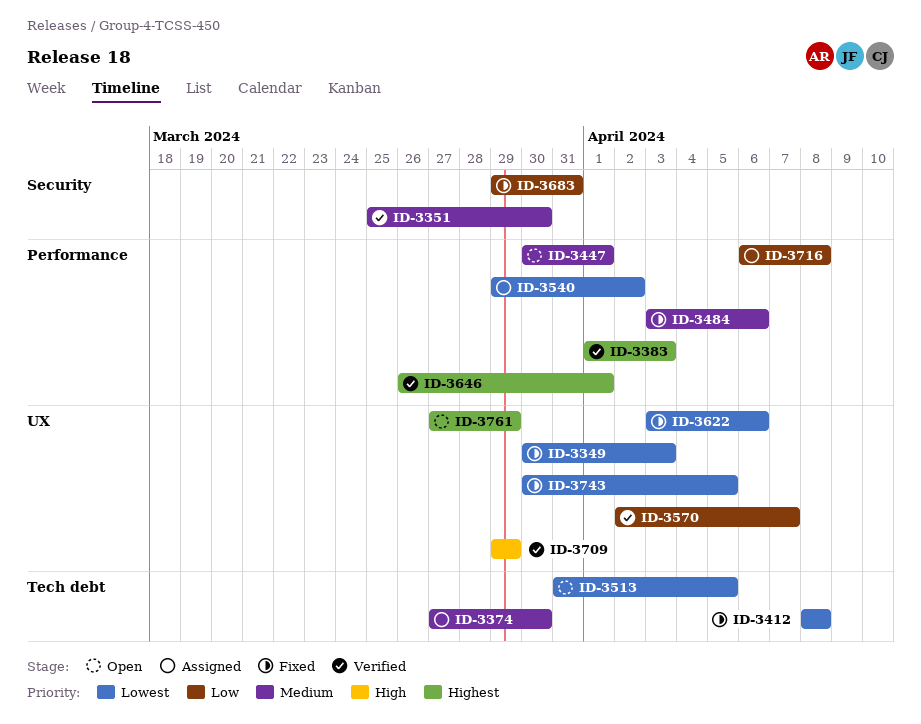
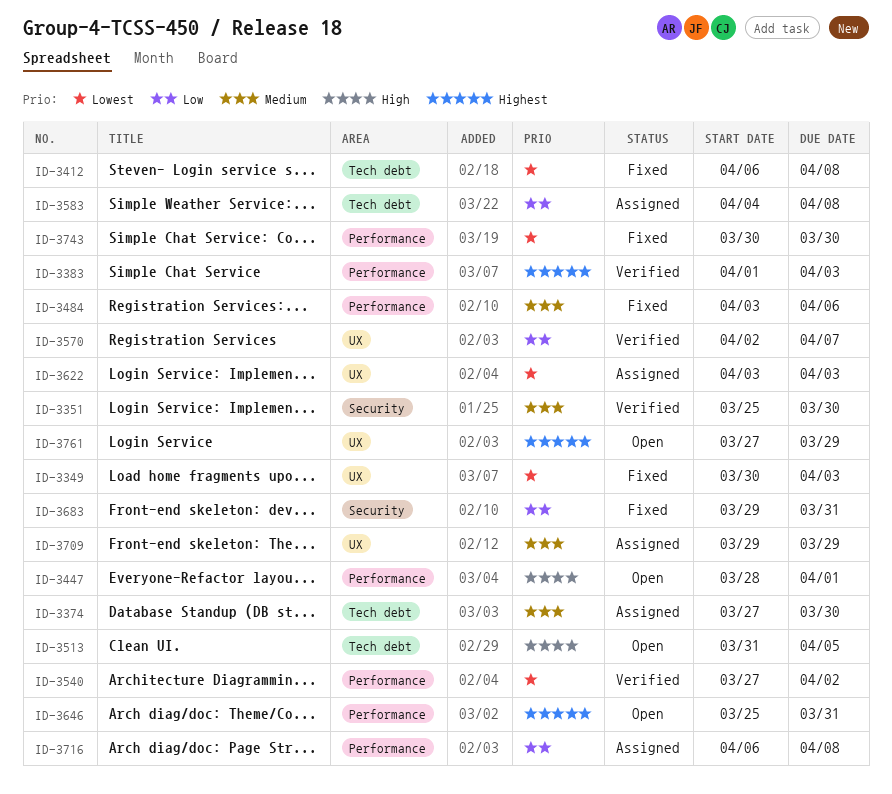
ID-3412, start: Apr 8 -> Apr 6
ID-3447, priority: Medium -> High
ID-3447, start: Mar 30 -> Mar 28
ID-3513, priority: Lowest -> High
ID-3540, status: Assigned -> Verified
ID-3540, start: Mar 29 -> Mar 27
ID-3583: none -> present
ID-3622, status: Fixed -> Assigned
ID-3622, due: Apr 6 -> Apr 3
ID-3646, status: Verified -> Open
ID-3646, start: Mar 26 -> Mar 25
ID-3646, due: Apr 1 -> Mar 31
ID-3709, status: Verified -> Assigned
ID-3709, priority: High -> Medium
ID-3743, label: UX -> Performance
ID-3743, due: Apr 5 -> Mar 30

